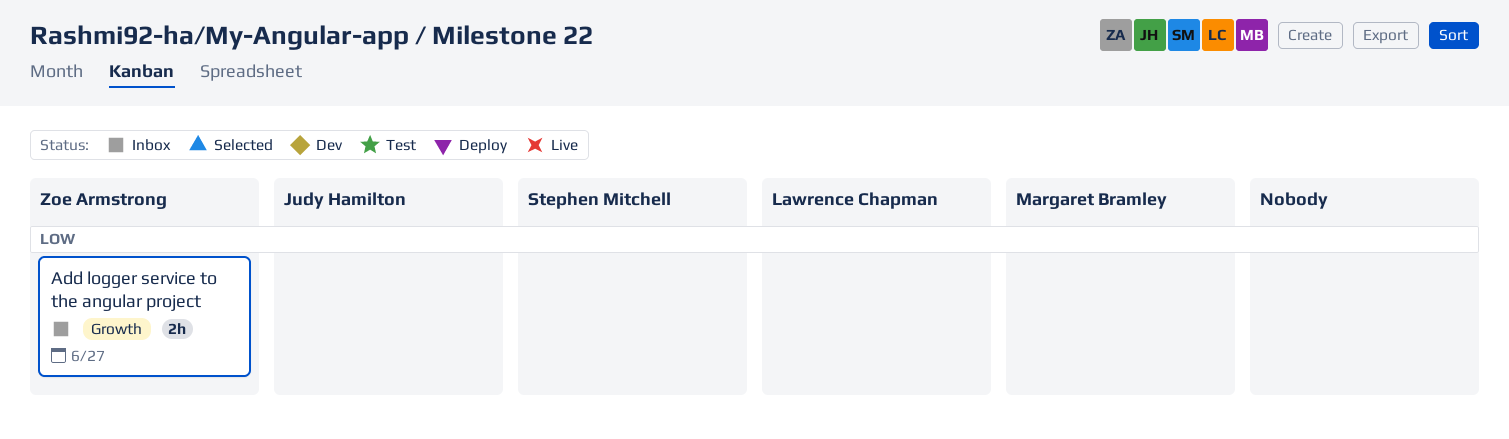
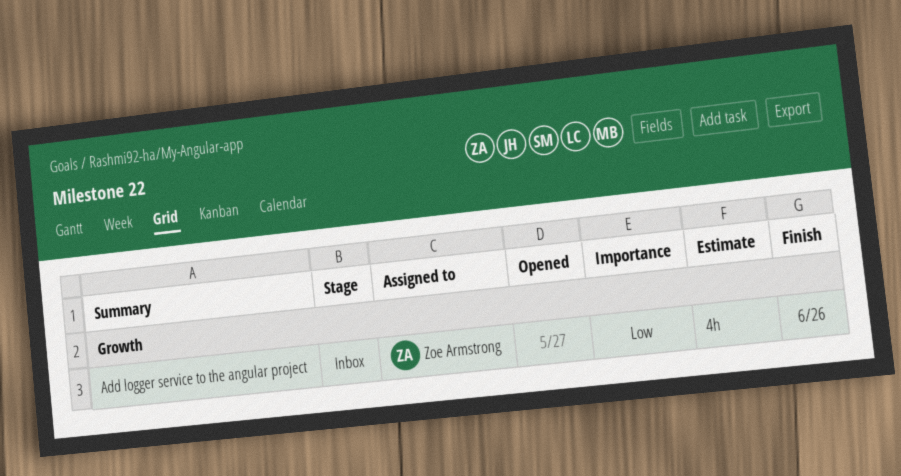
Add logger service to the angular project, estimate: 2h -> 4h
Add logger service to the angular project, due: Jun 27 -> Jun 26

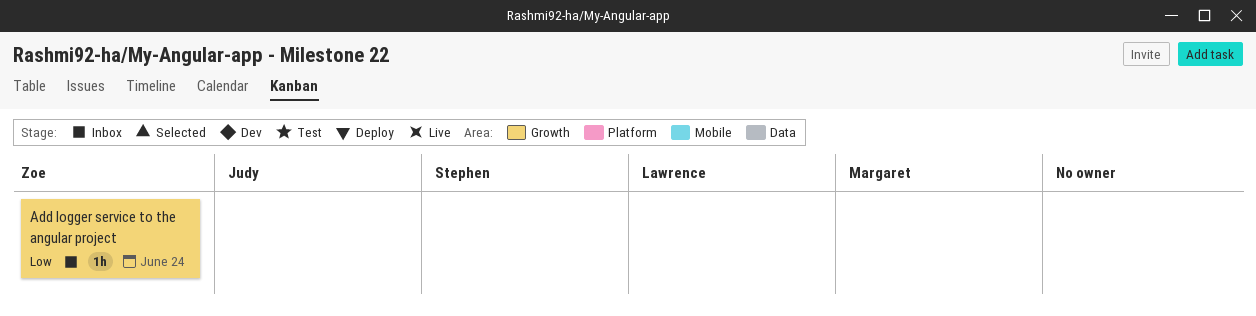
Add logger service to the angular project, estimate: 4h -> 1h
Add logger service to the angular project, due: Jun 26 -> Jun 24

